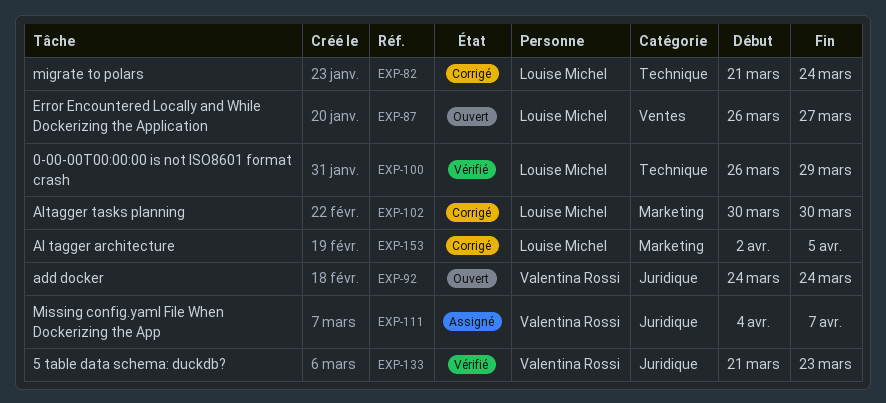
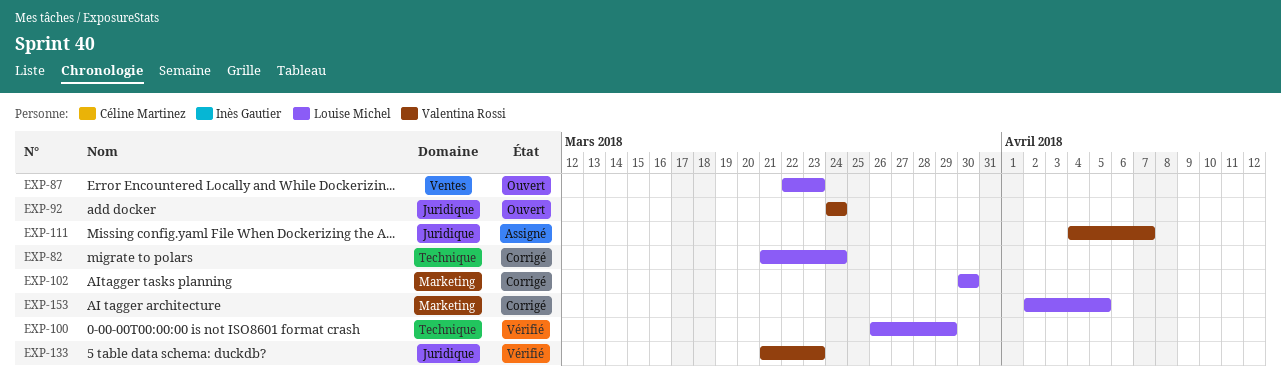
EXP-87, start: Mar 26 -> Mar 22
EXP-87, due: Mar 27 -> Mar 23

